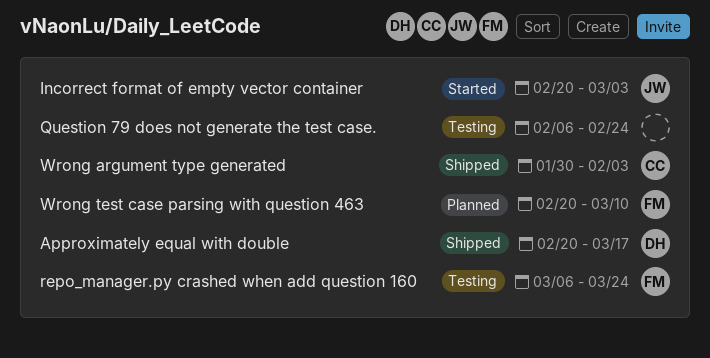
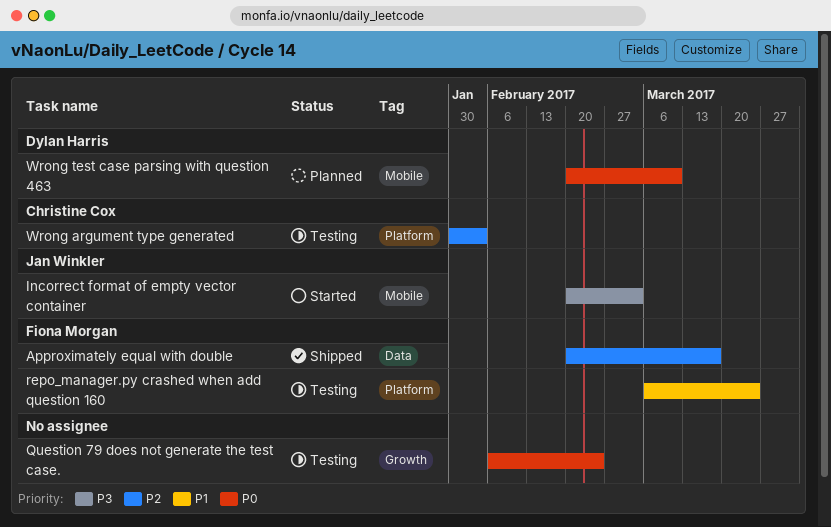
Approximately equal with double, owner: Dylan Harris -> Fiona Morgan
Wrong argument type generated, status: Shipped -> Testing
Wrong test case parsing with question 463, owner: Fiona Morgan -> Dylan Harris

